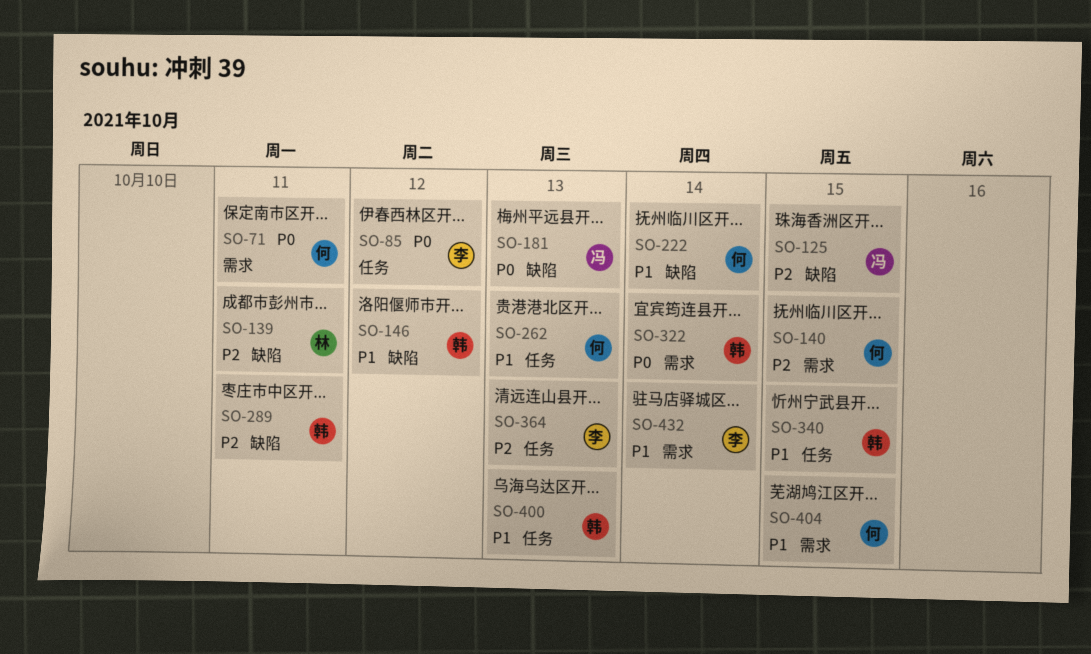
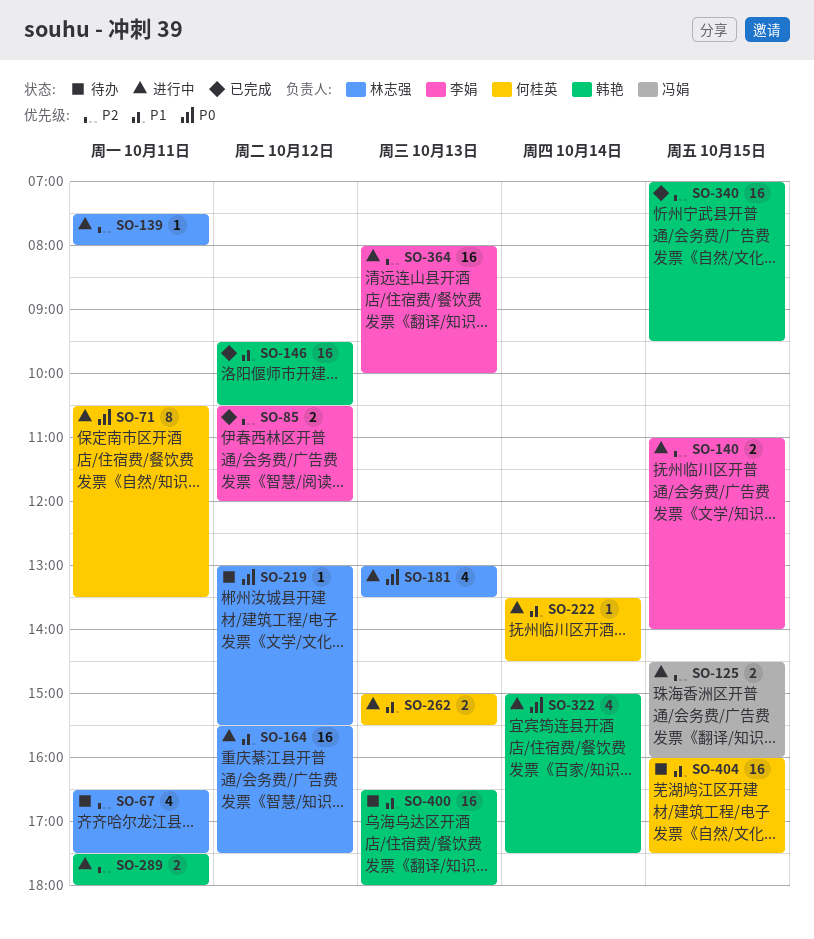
SO-67: none -> present
SO-85, priority: P0 -> P2
SO-140, owner: 何桂英 -> 李娟
SO-164: none -> present
SO-181, owner: 冯娟 -> 林志强
SO-219: none -> present
SO-340, priority: P1 -> P2
SO-432: present -> none

